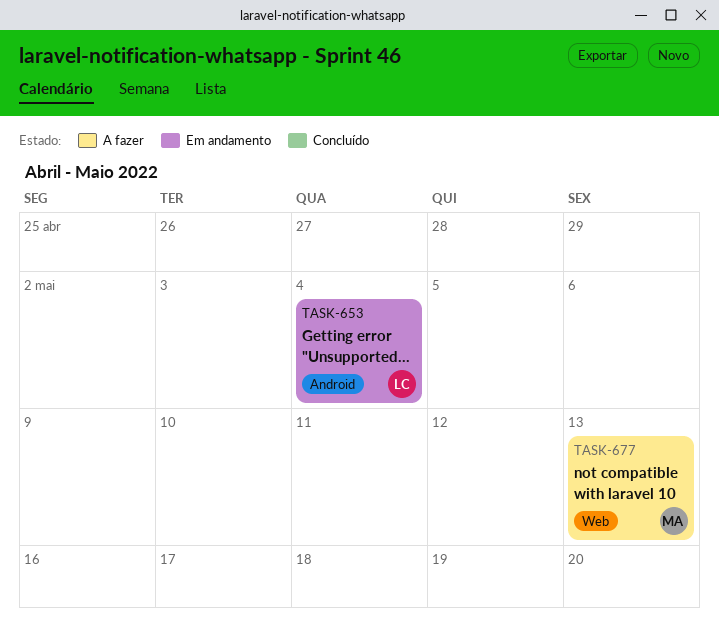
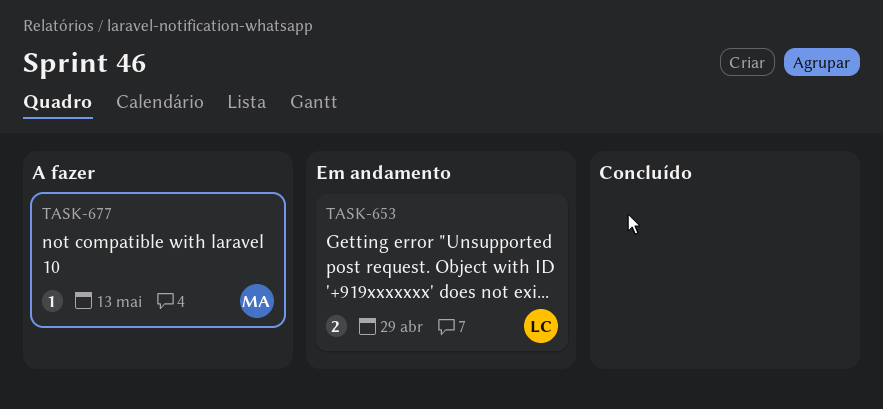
TASK-653, due: May 4 -> Apr 29

